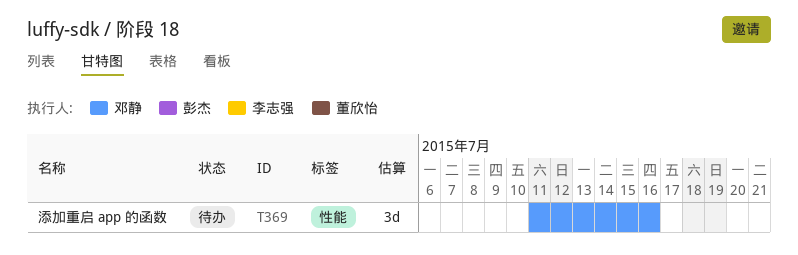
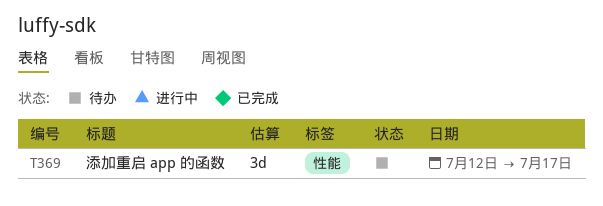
T369, start: Jul 11 -> Jul 12
T369, due: Jul 16 -> Jul 17

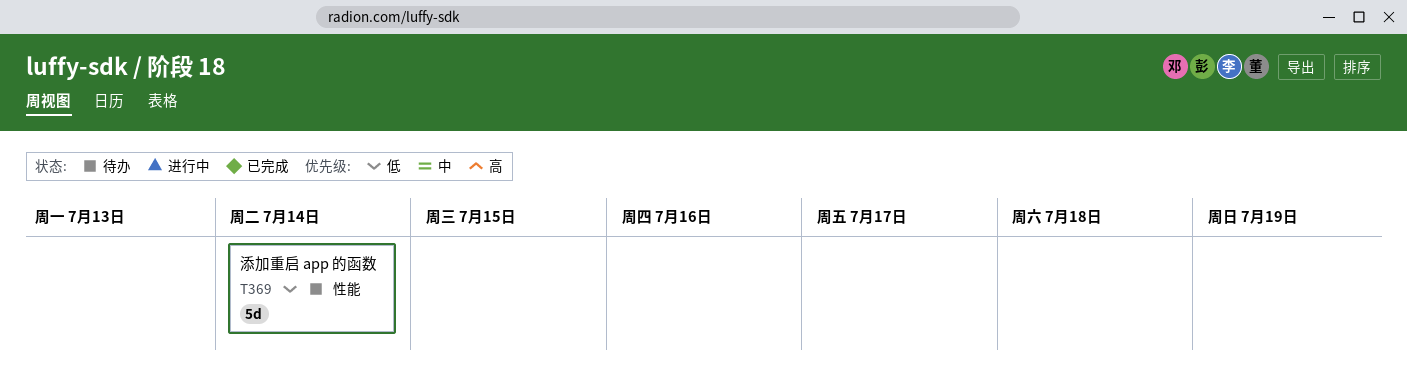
T369, estimate: 3d -> 5d
T369, due: Jul 17 -> Jul 14

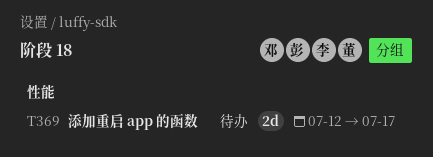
T369, estimate: 5d -> 2d
T369, due: Jul 14 -> Jul 17

